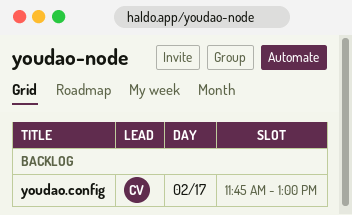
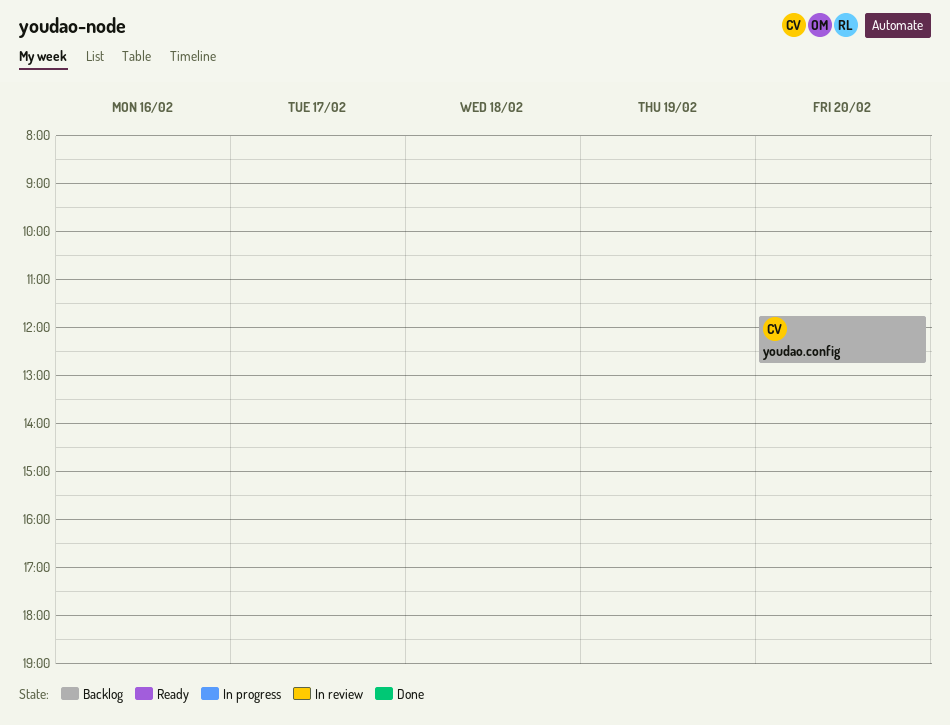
youdao.config, day: Feb 17 -> Feb 20
youdao.config, ends: 13:00 -> 12:45

